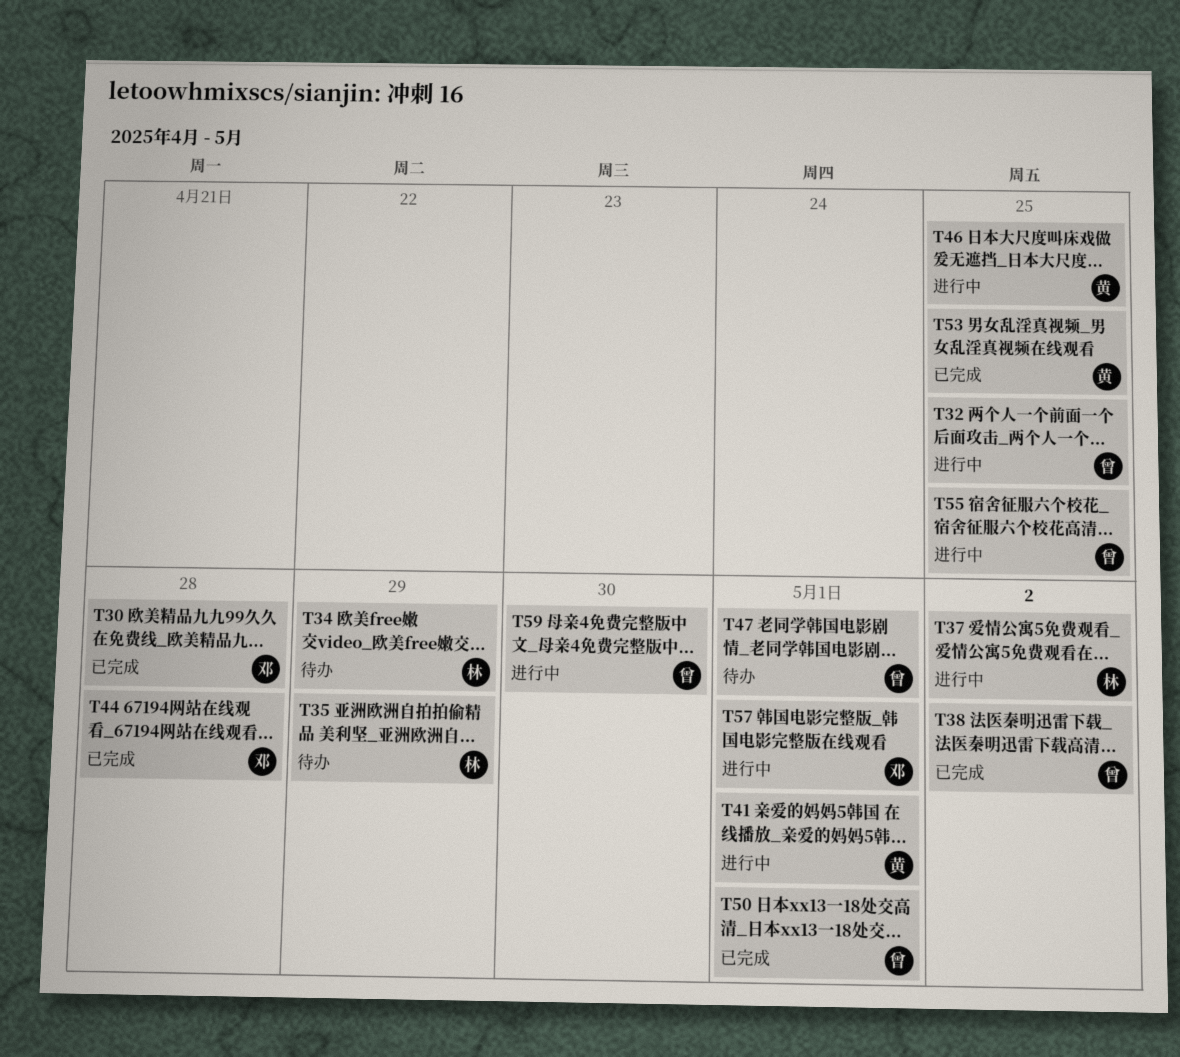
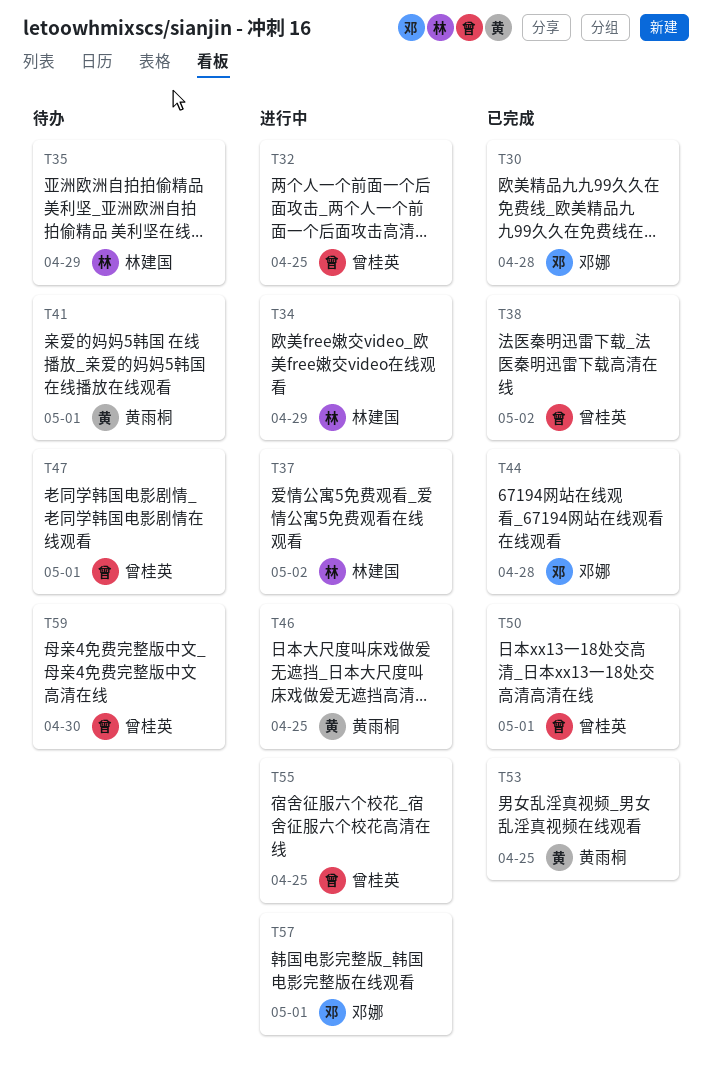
T34, status: 待办 -> 进行中
T41, status: 进行中 -> 待办
T59, status: 进行中 -> 待办

